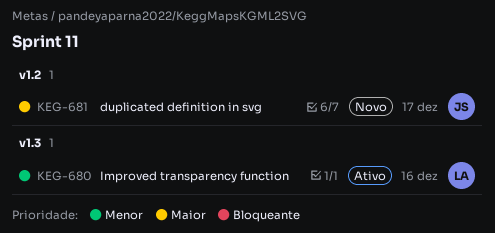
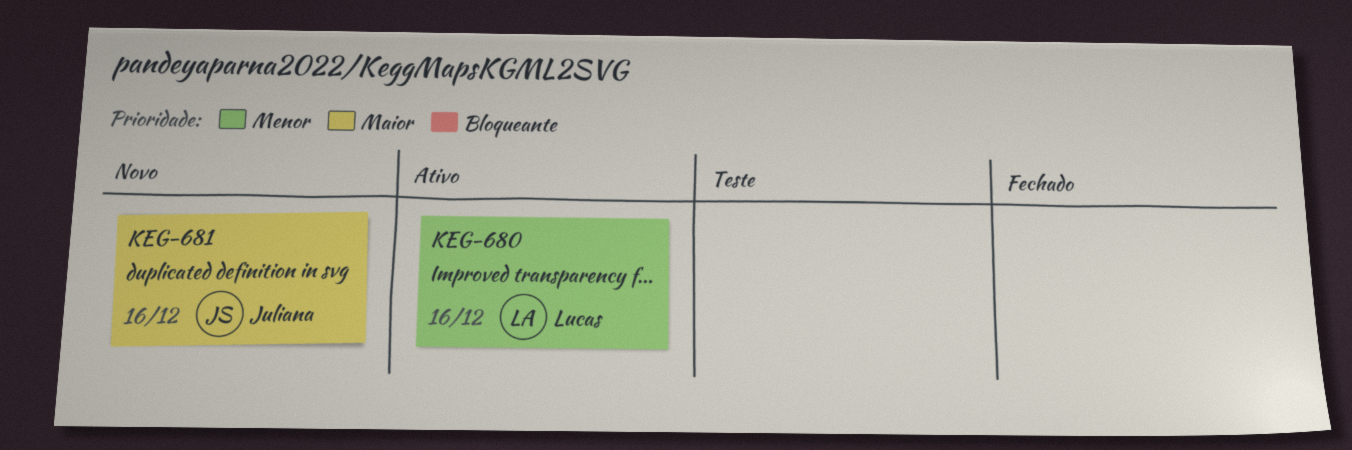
KEG-681, due: Dec 17 -> Dec 16

